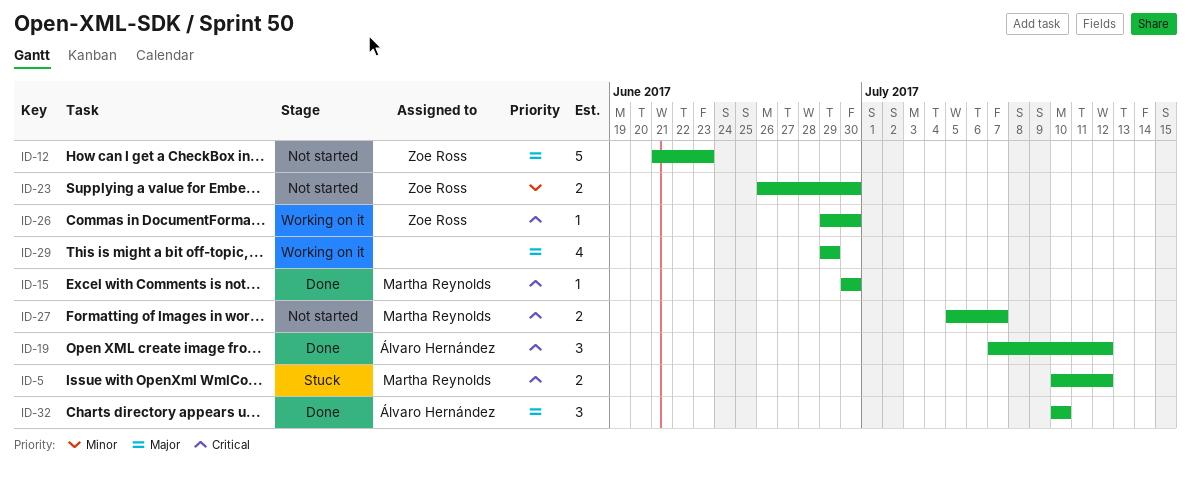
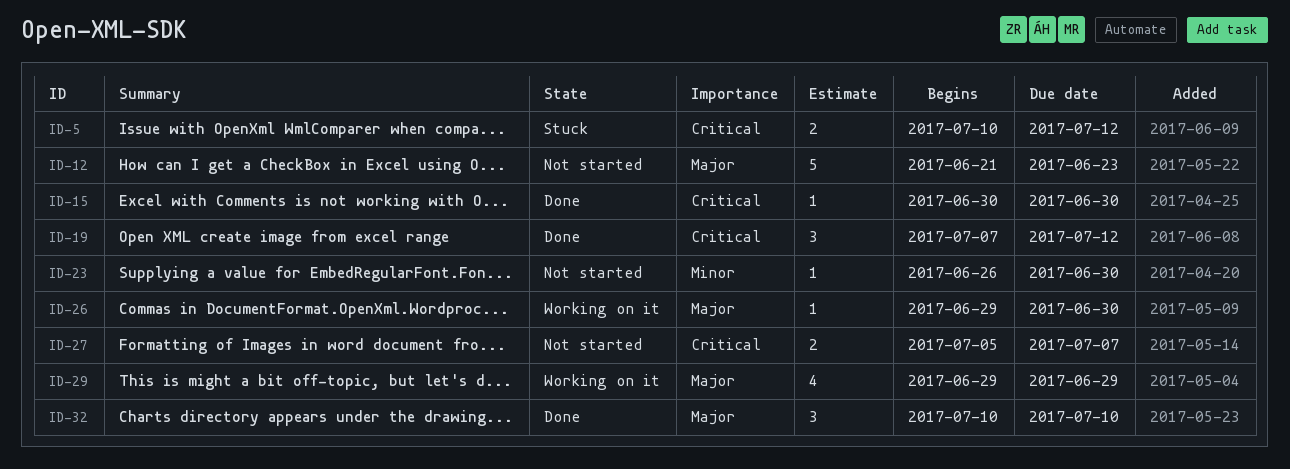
ID-23, estimate: 2 -> 1
ID-26, priority: Critical -> Major

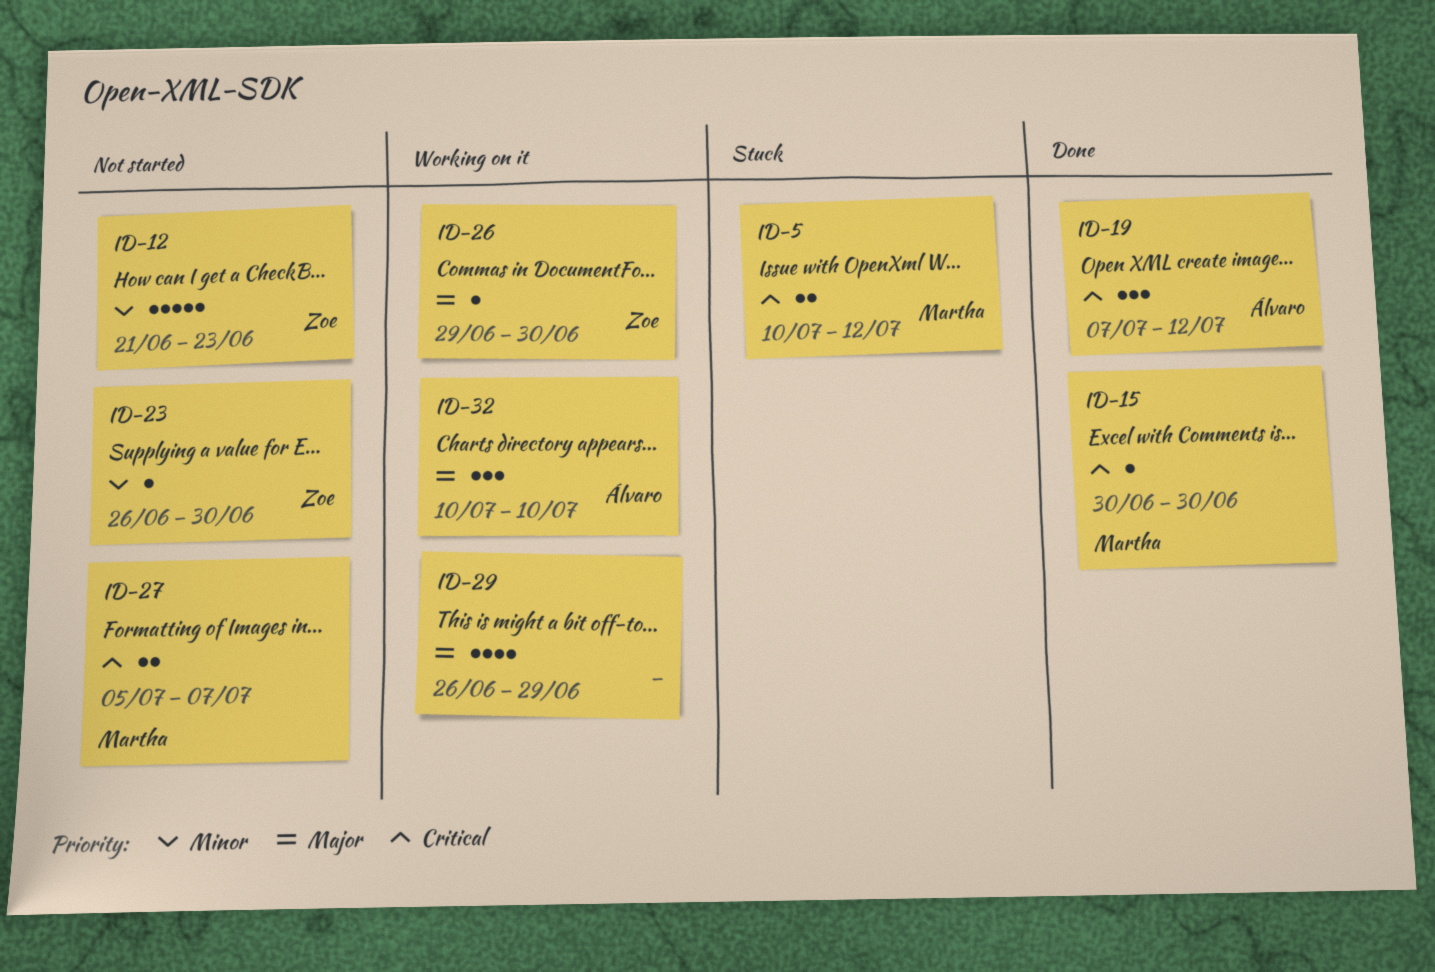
ID-12, priority: Major -> Minor
ID-29, start: Jun 29 -> Jun 26
ID-32, status: Done -> Working on it

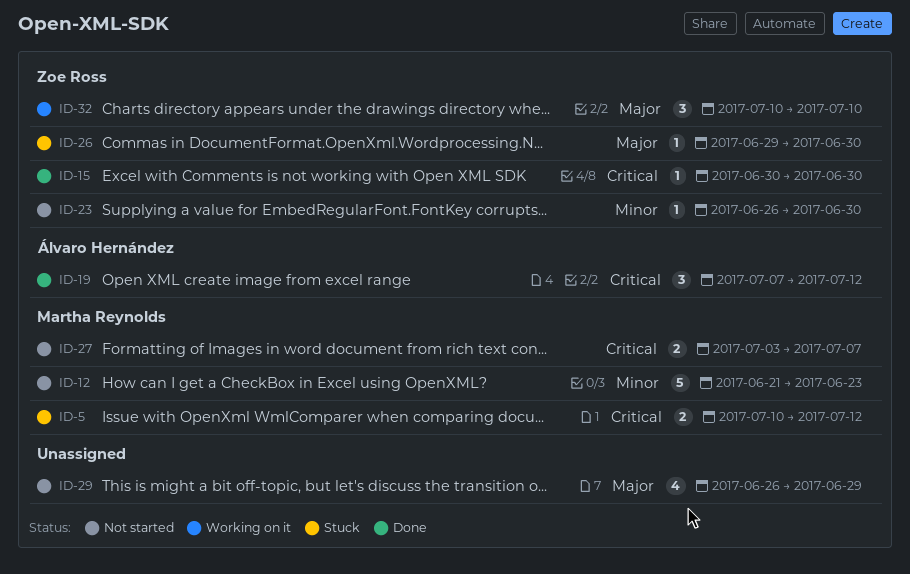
ID-12, owner: Zoe Ross -> Martha Reynolds
ID-15, owner: Martha Reynolds -> Zoe Ross
ID-26, status: Working on it -> Stuck
ID-27, start: Jul 5 -> Jul 3
ID-29, status: Working on it -> Not started
ID-32, owner: Álvaro Hernández -> Zoe Ross

